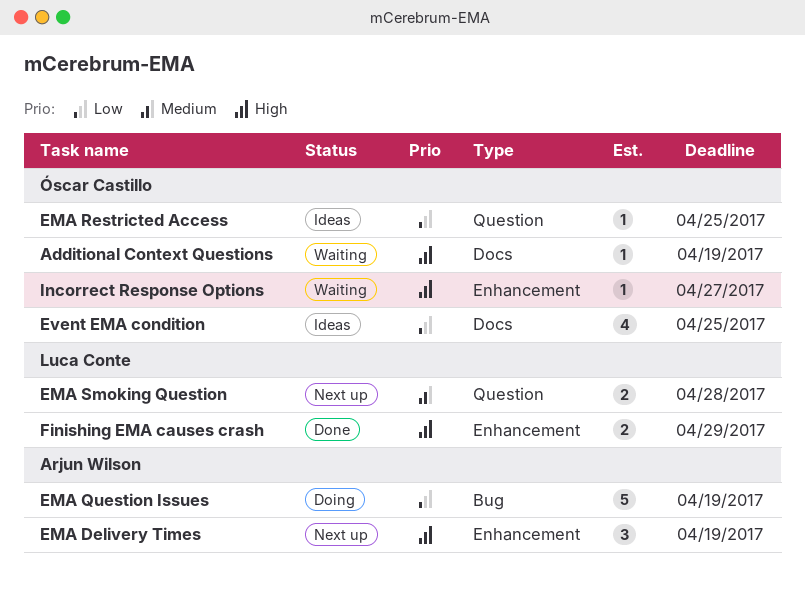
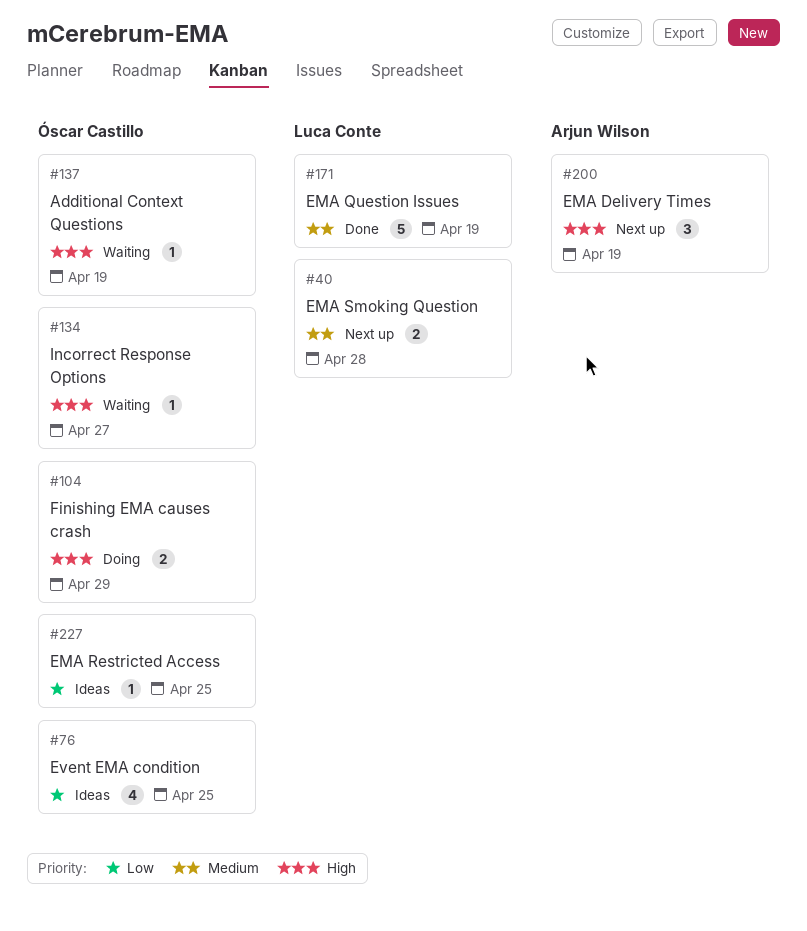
EMA Question Issues, status: Doing -> Done
EMA Question Issues, owner: Arjun Wilson -> Luca Conte
EMA Question Issues, priority: Low -> Medium
Finishing EMA causes crash, status: Done -> Doing
Finishing EMA causes crash, owner: Luca Conte -> Óscar Castillo

